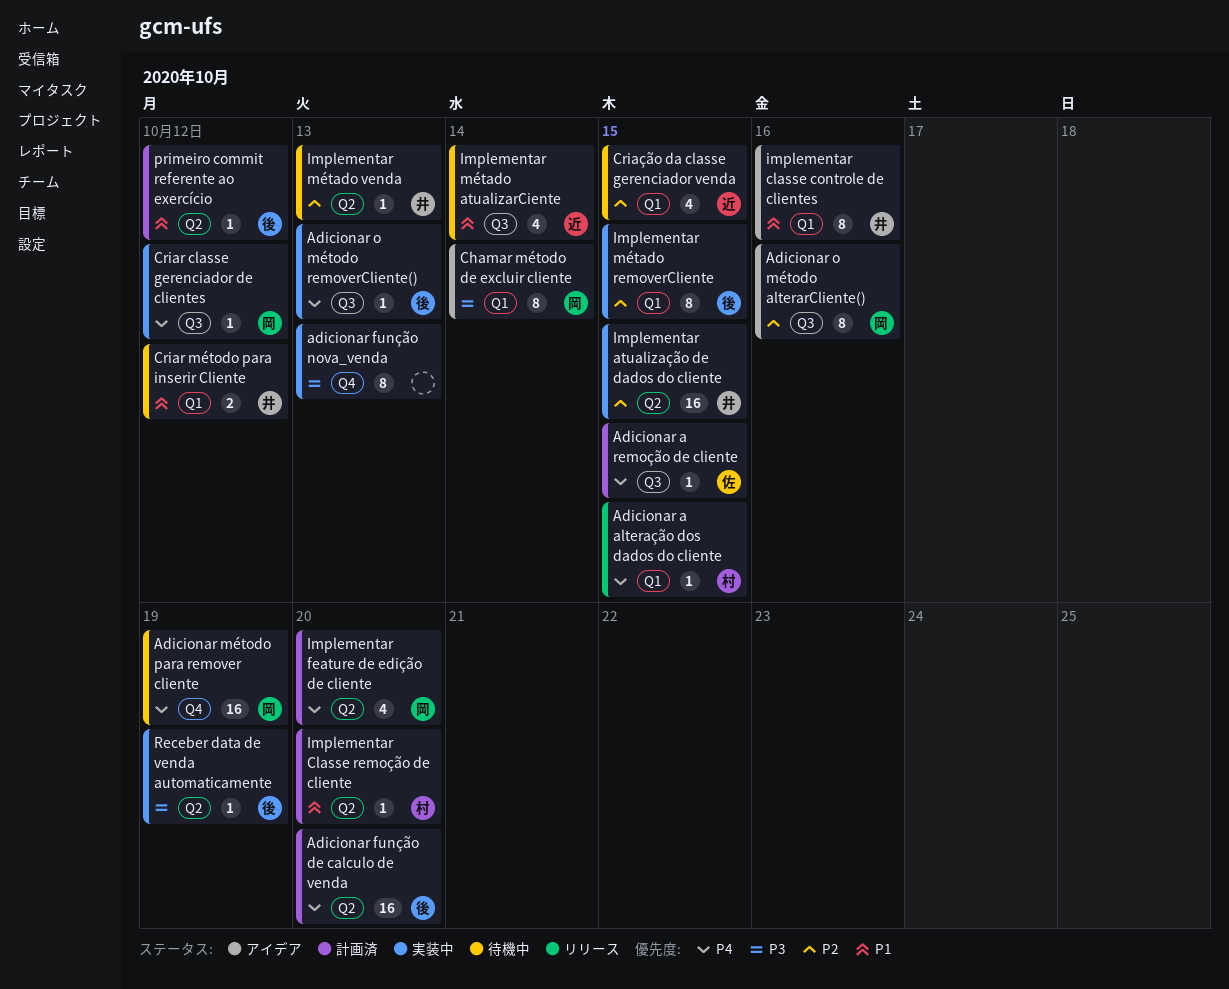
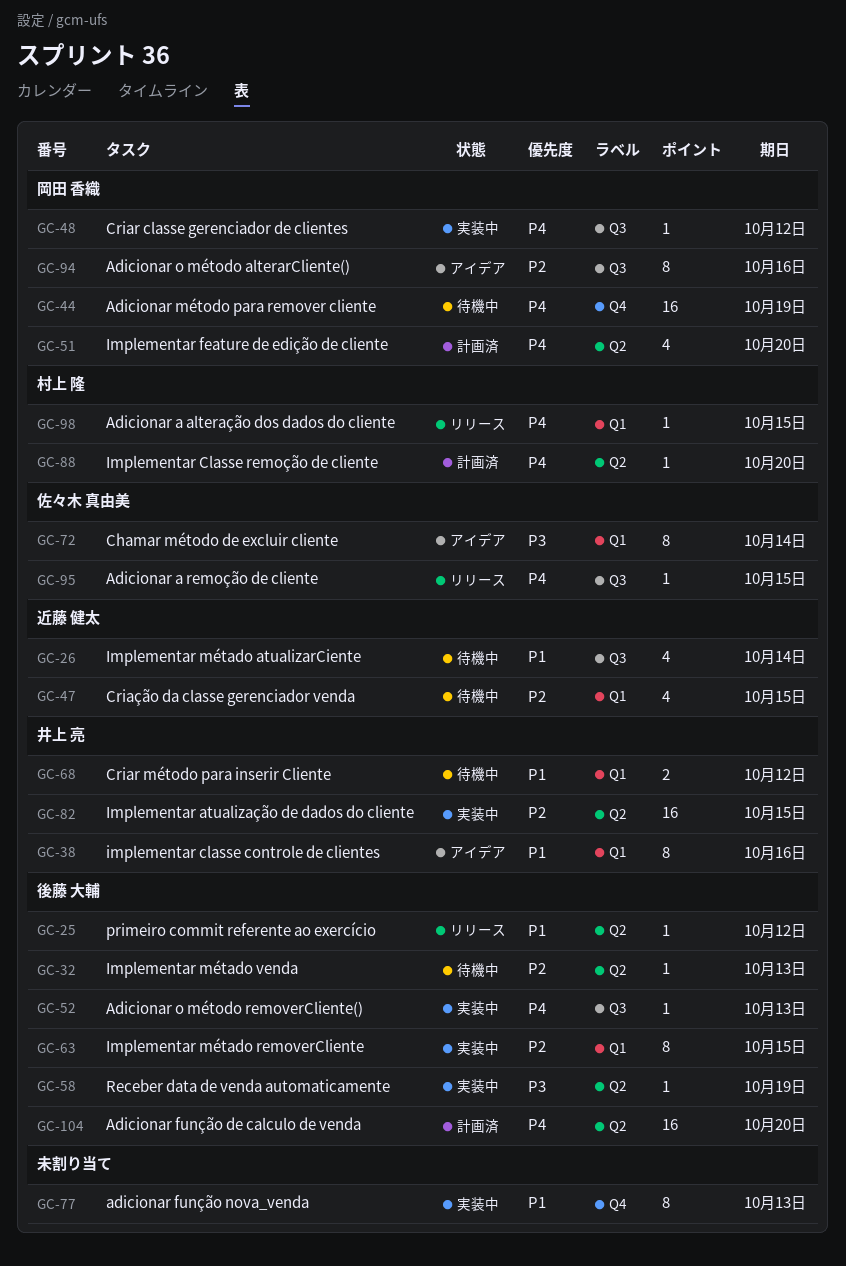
Adicionar a remoção de cliente, status: 計画済 -> リリース
adicionar função nova_venda, priority: P3 -> P1
Chamar método de excluir cliente, owner: 岡田 香織 -> 佐々木 真由美
Implementar Classe remoção de cliente, priority: P1 -> P4
Implementar métado venda, owner: 井上 亮 -> 後藤 大輔
primeiro commit referente ao exercício, status: 計画済 -> リリース

